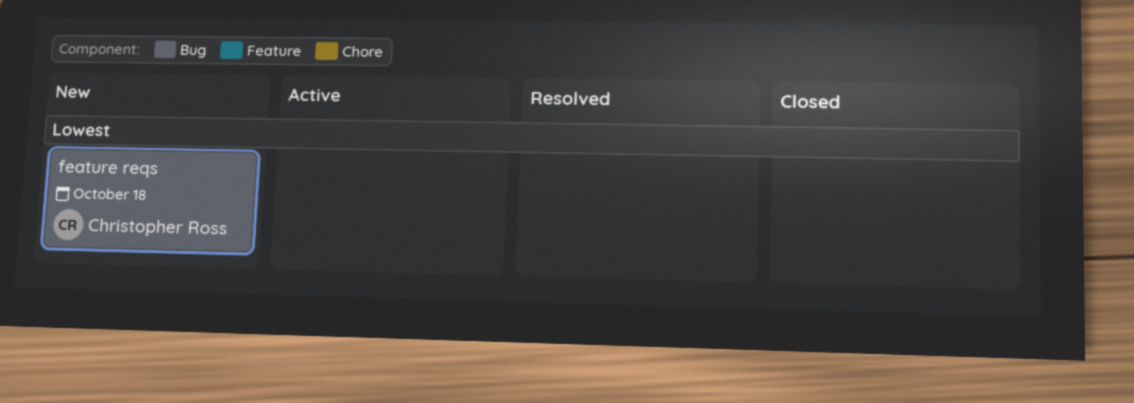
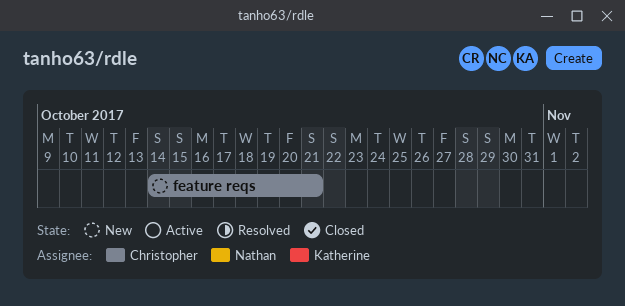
feature reqs, due: Oct 18 -> Oct 21

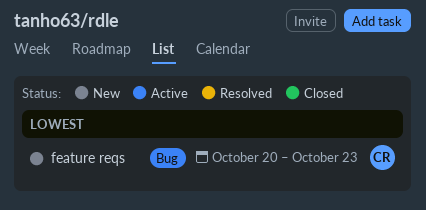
feature reqs, start: Oct 14 -> Oct 20
feature reqs, due: Oct 21 -> Oct 23

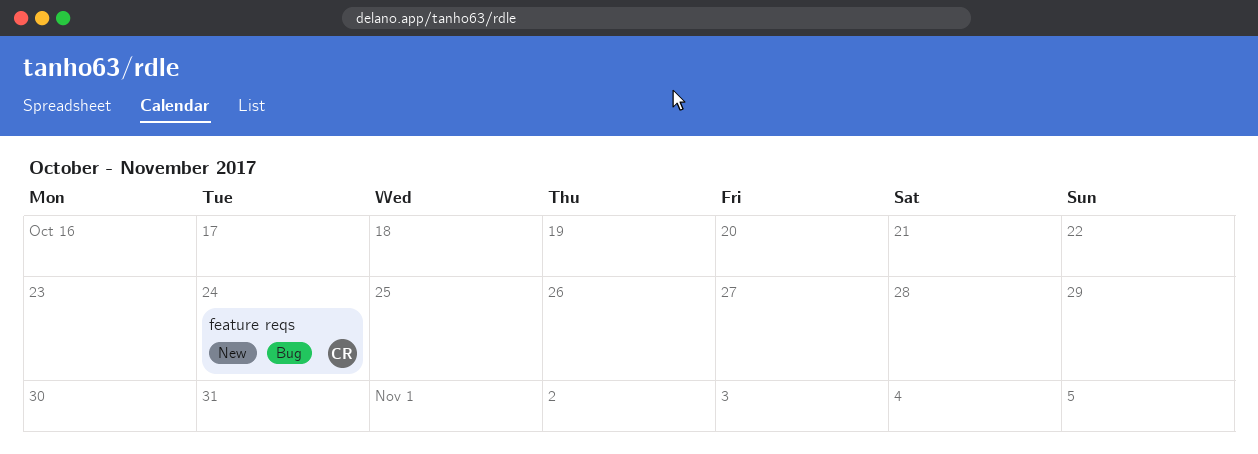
feature reqs, due: Oct 23 -> Oct 24

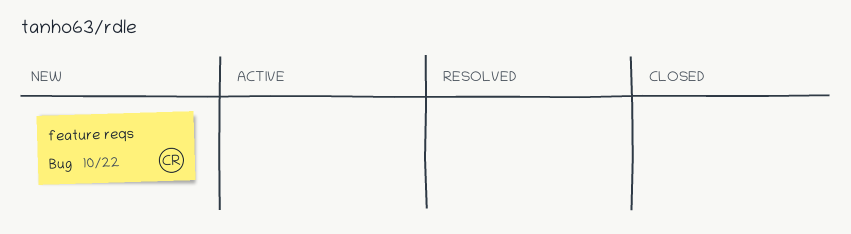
feature reqs, due: Oct 24 -> Oct 22

